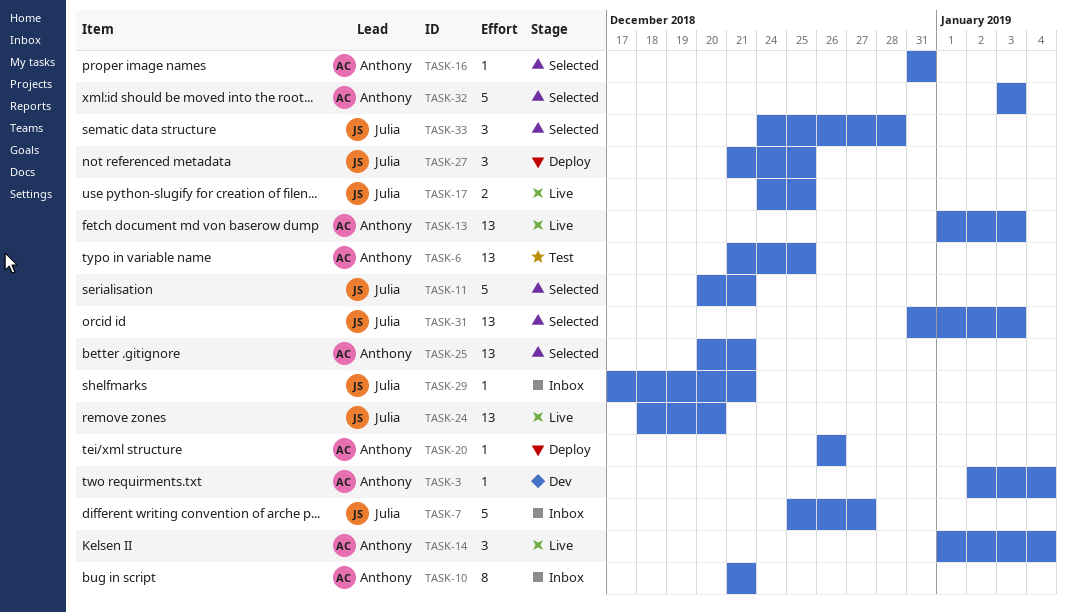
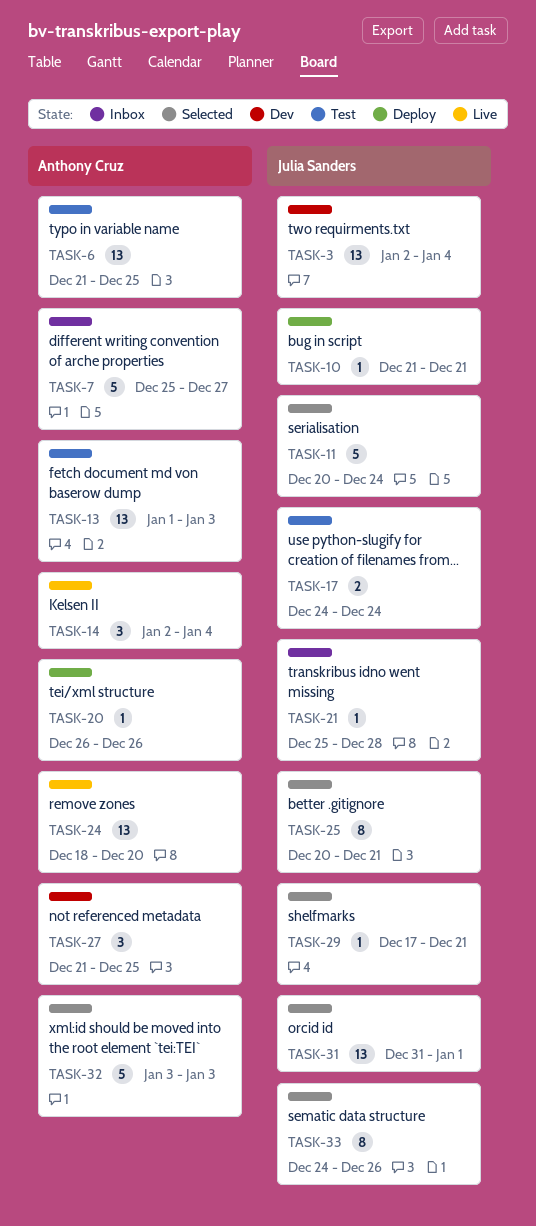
TASK-3, owner: Anthony Cruz -> Julia Sanders
TASK-3, estimate: 1 -> 13
TASK-7, owner: Julia Sanders -> Anthony Cruz
TASK-10, status: Inbox -> Deploy
TASK-10, owner: Anthony Cruz -> Julia Sanders
TASK-10, estimate: 8 -> 1
TASK-11, due: Dec 21 -> Dec 24
TASK-13, status: Live -> Test
TASK-14, start: Jan 1 -> Jan 2
TASK-16: present -> none
TASK-17, status: Live -> Test
TASK-17, due: Dec 25 -> Dec 24
TASK-21: none -> present
TASK-24, owner: Julia Sanders -> Anthony Cruz
TASK-25, owner: Anthony Cruz -> Julia Sanders
TASK-25, estimate: 13 -> 8
TASK-27, status: Deploy -> Dev
TASK-27, owner: Julia Sanders -> Anthony Cruz
TASK-29, status: Inbox -> Selected
TASK-31, due: Jan 3 -> Jan 1
TASK-33, estimate: 3 -> 8
TASK-33, due: Dec 28 -> Dec 26

